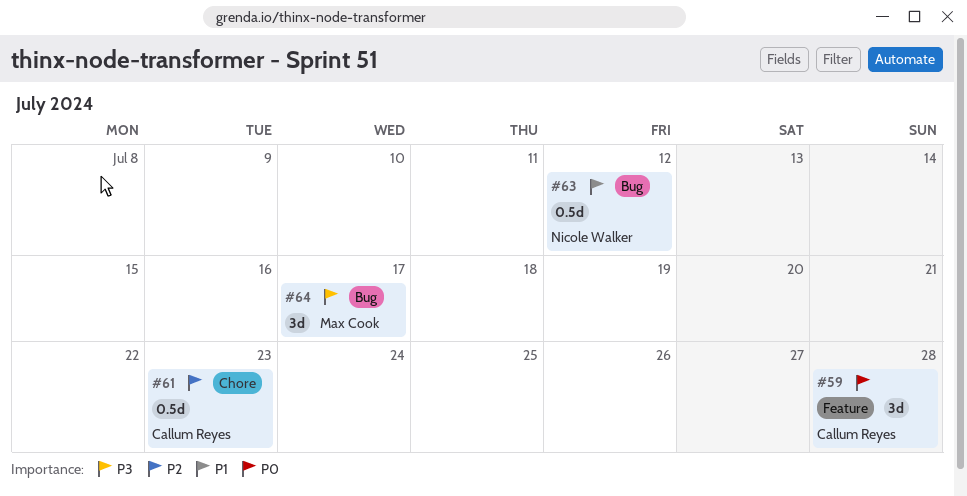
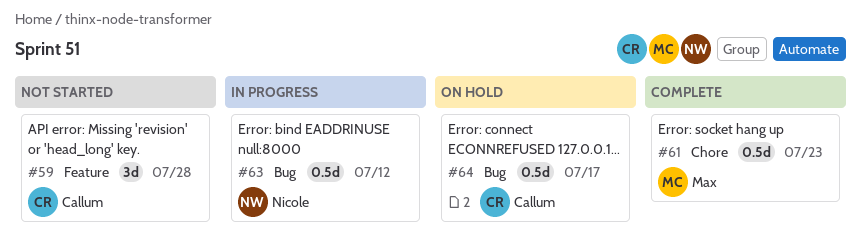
#61, owner: Callum Reyes -> Max Cook
#64, owner: Max Cook -> Callum Reyes
#64, estimate: 3d -> 0.5d

